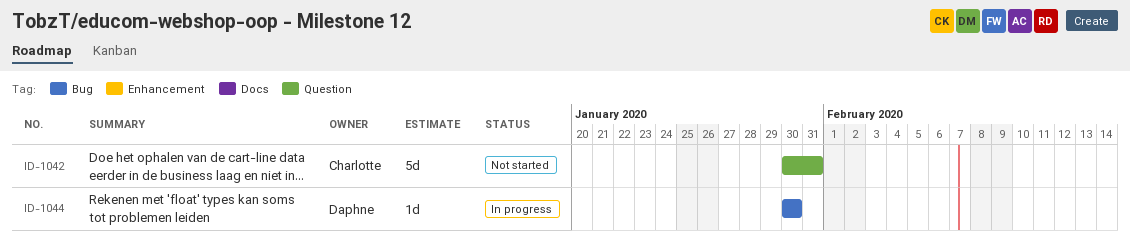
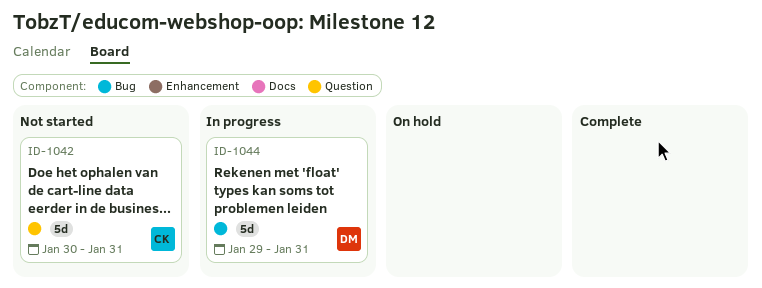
ID-1044, estimate: 1d -> 5d
ID-1044, start: Jan 30 -> Jan 29
ID-1044, due: Jan 30 -> Jan 31

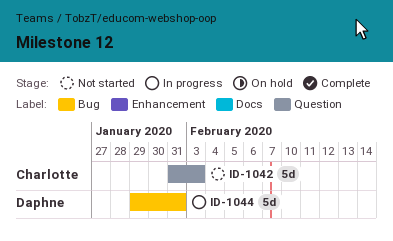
ID-1042, start: Jan 30 -> Jan 31
ID-1042, due: Jan 31 -> Feb 3

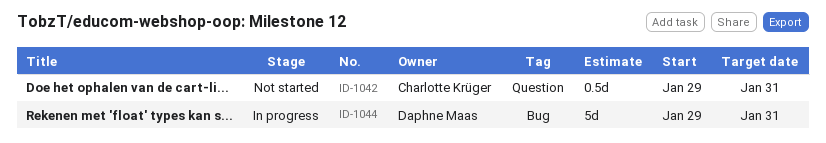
ID-1042, estimate: 5d -> 0.5d
ID-1042, start: Jan 31 -> Jan 29
ID-1042, due: Feb 3 -> Jan 31

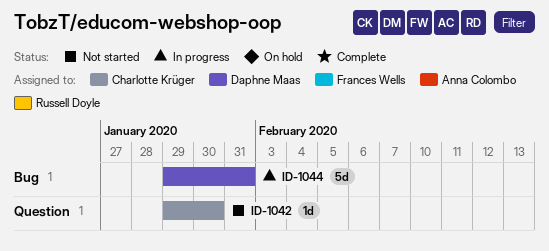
ID-1042, estimate: 0.5d -> 1d
ID-1042, due: Jan 31 -> Jan 30

